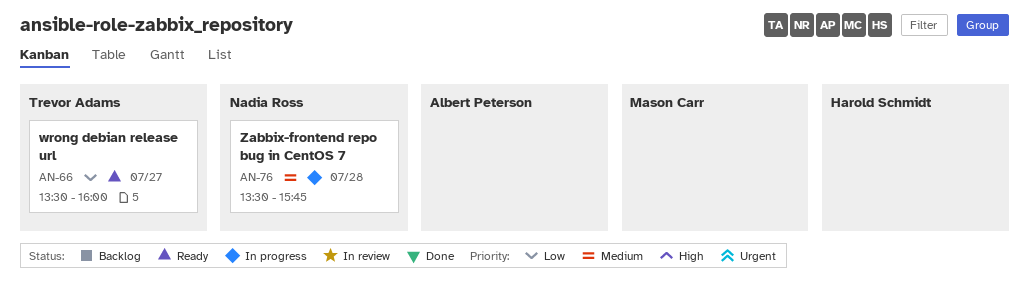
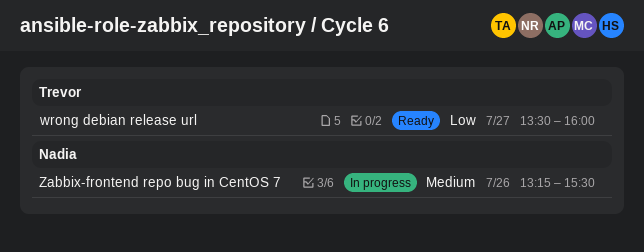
Zabbix-frontend repo bug in CentOS 7, day: Jul 28 -> Jul 26
Zabbix-frontend repo bug in CentOS 7, begins: 13:30 -> 13:15
Zabbix-frontend repo bug in CentOS 7, ends: 15:45 -> 15:30

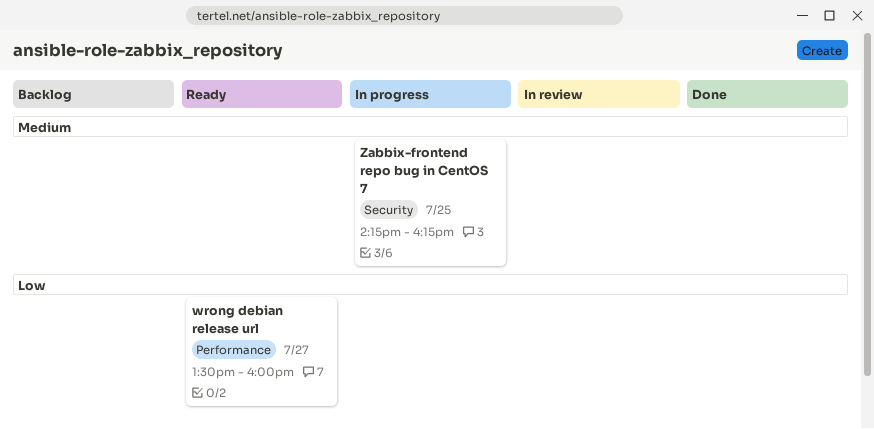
Zabbix-frontend repo bug in CentOS 7, day: Jul 26 -> Jul 25
Zabbix-frontend repo bug in CentOS 7, begins: 13:15 -> 14:15
Zabbix-frontend repo bug in CentOS 7, ends: 15:30 -> 16:15

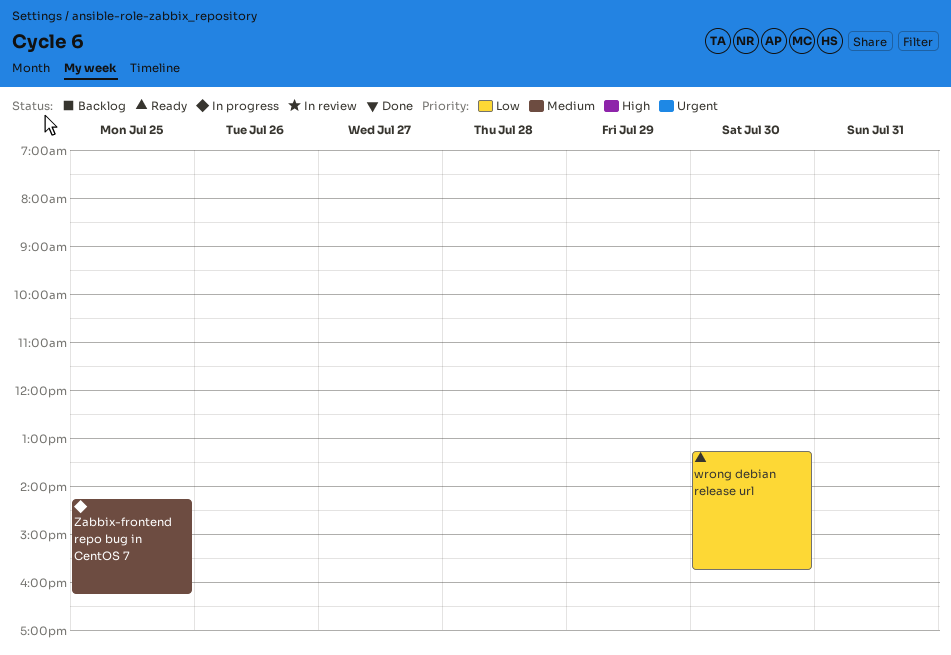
wrong debian release url, day: Jul 27 -> Jul 30
wrong debian release url, begins: 13:30 -> 13:15
wrong debian release url, ends: 16:00 -> 15:45

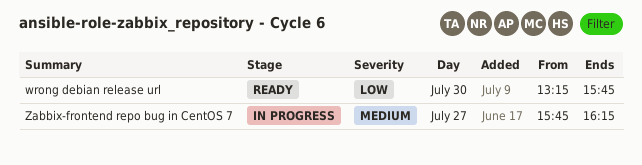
Zabbix-frontend repo bug in CentOS 7, day: Jul 25 -> Jul 27
Zabbix-frontend repo bug in CentOS 7, begins: 14:15 -> 15:45

